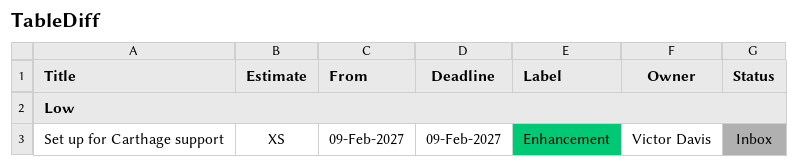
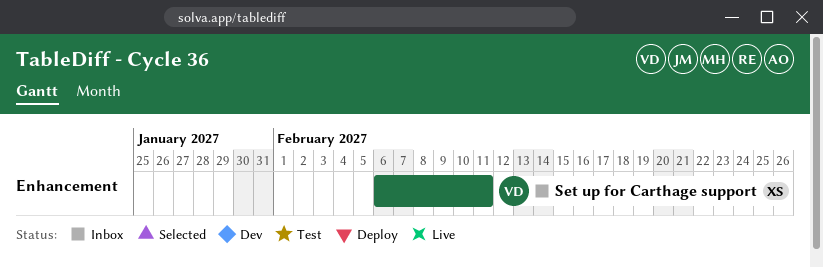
Set up for Carthage support, start: Feb 9 -> Feb 6
Set up for Carthage support, due: Feb 9 -> Feb 11

